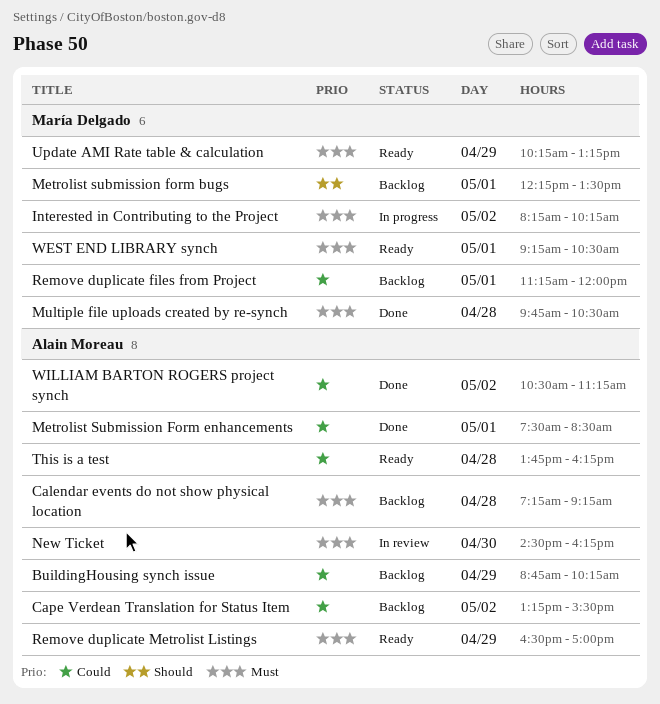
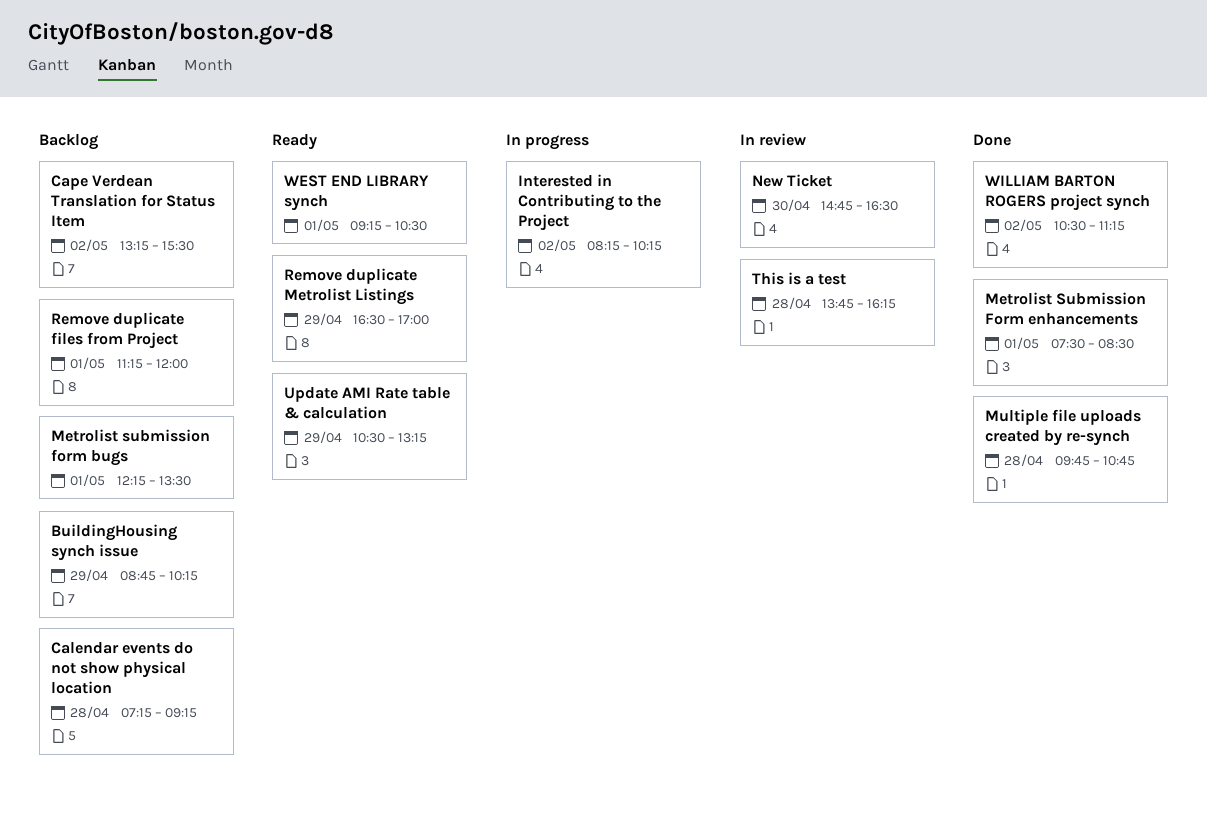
Multiple file uploads created by re-synch, ends: 10:30 -> 10:45
New Ticket, begins: 14:30 -> 14:45
New Ticket, ends: 16:15 -> 16:30
This is a test, status: Ready -> In review
Update AMI Rate table & calculation, begins: 10:15 -> 10:30

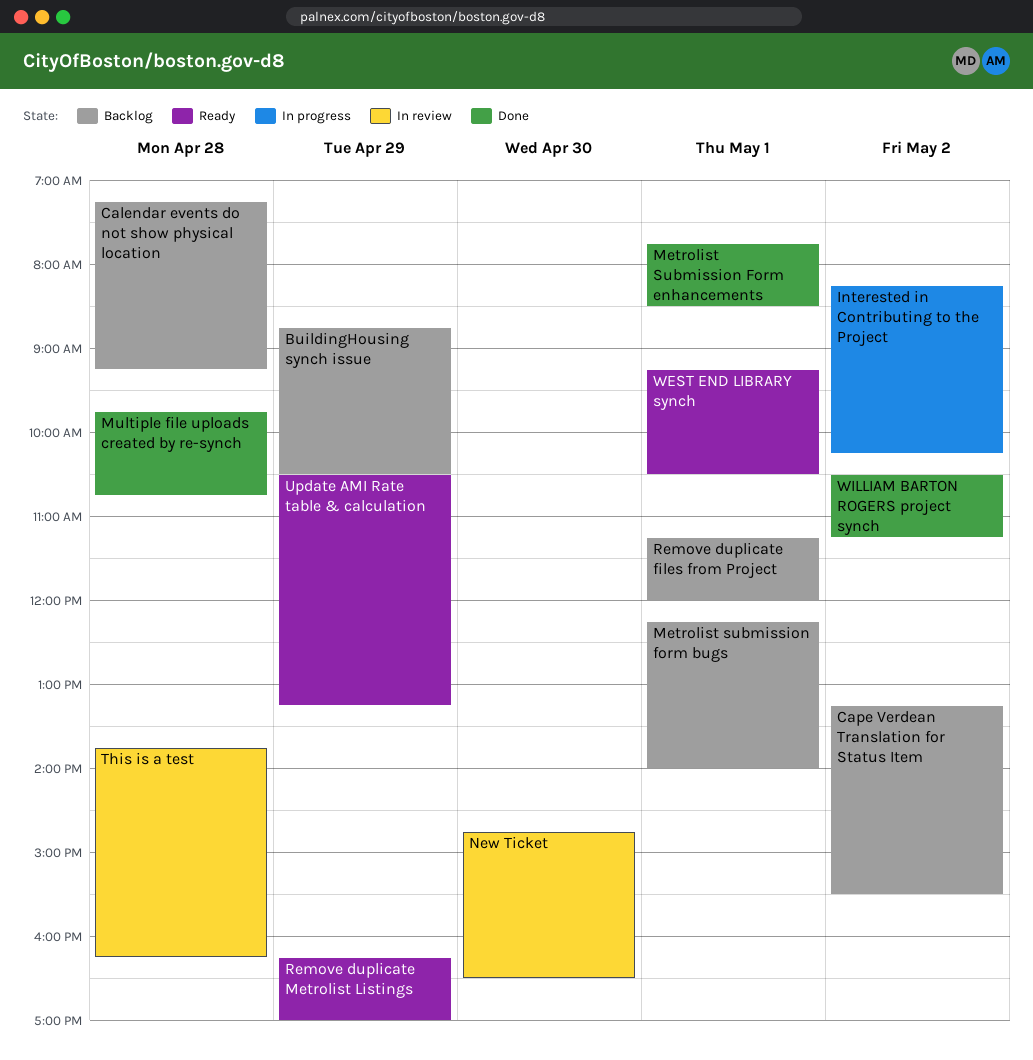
BuildingHousing synch issue, ends: 10:15 -> 10:30
Metrolist submission form bugs, ends: 13:30 -> 14:00
Metrolist Submission Form enhancements, begins: 07:30 -> 07:45
Remove duplicate Metrolist Listings, begins: 16:30 -> 16:15

